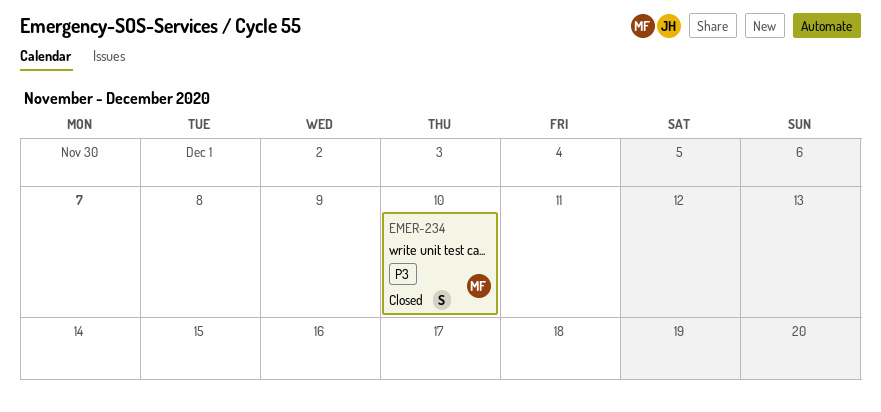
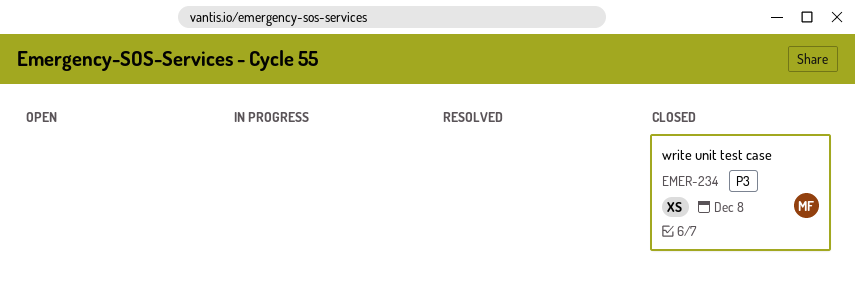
EMER-234, estimate: S -> XS
EMER-234, due: Dec 10 -> Dec 8

